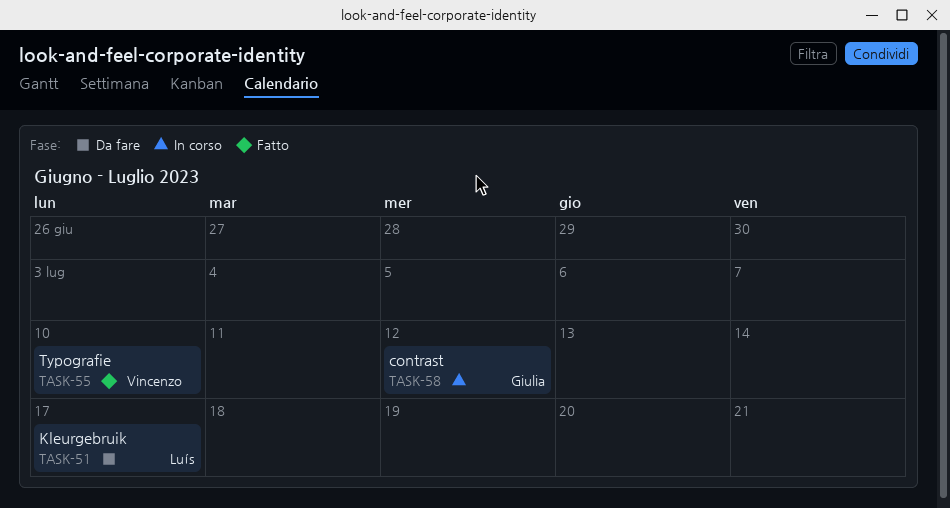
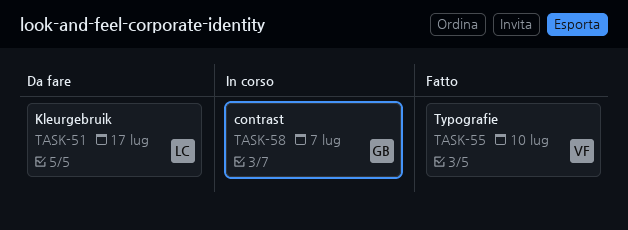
TASK-58, due: Jul 12 -> Jul 7

